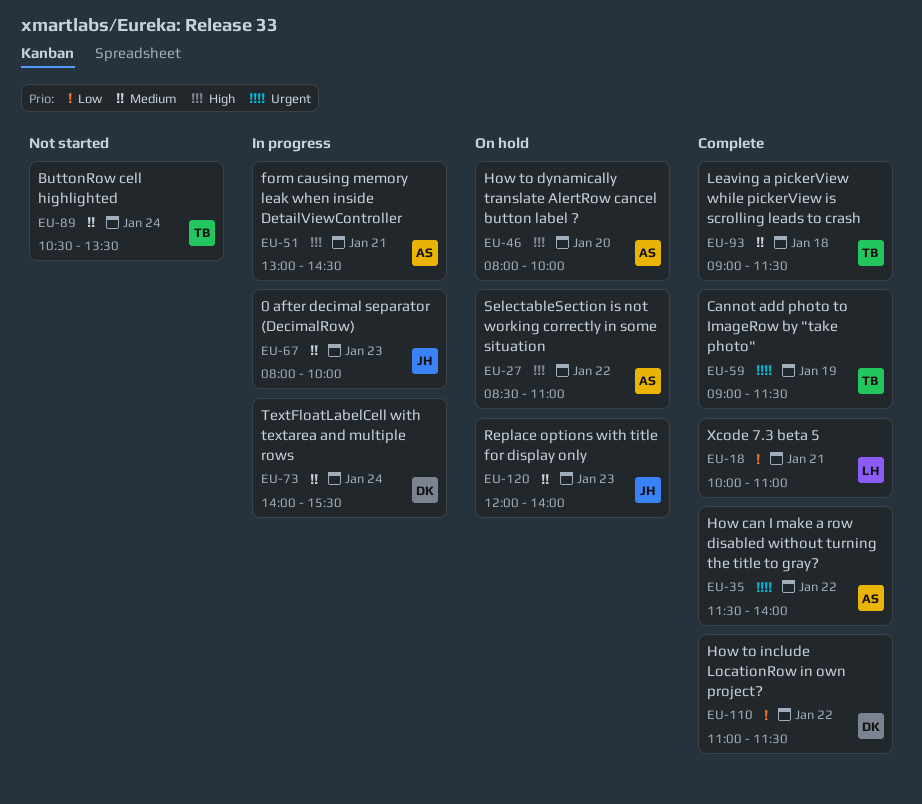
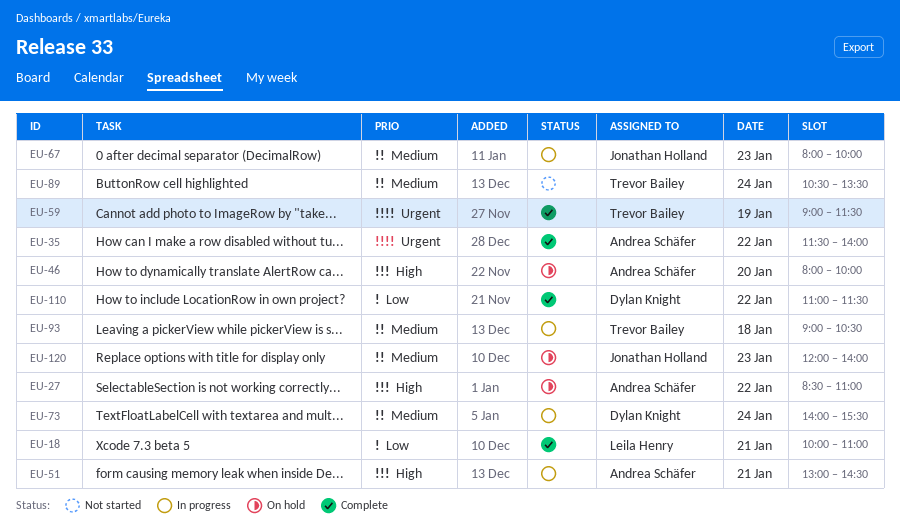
EU-93, status: Complete -> In progress
EU-93, ends: 11:30 -> 10:30

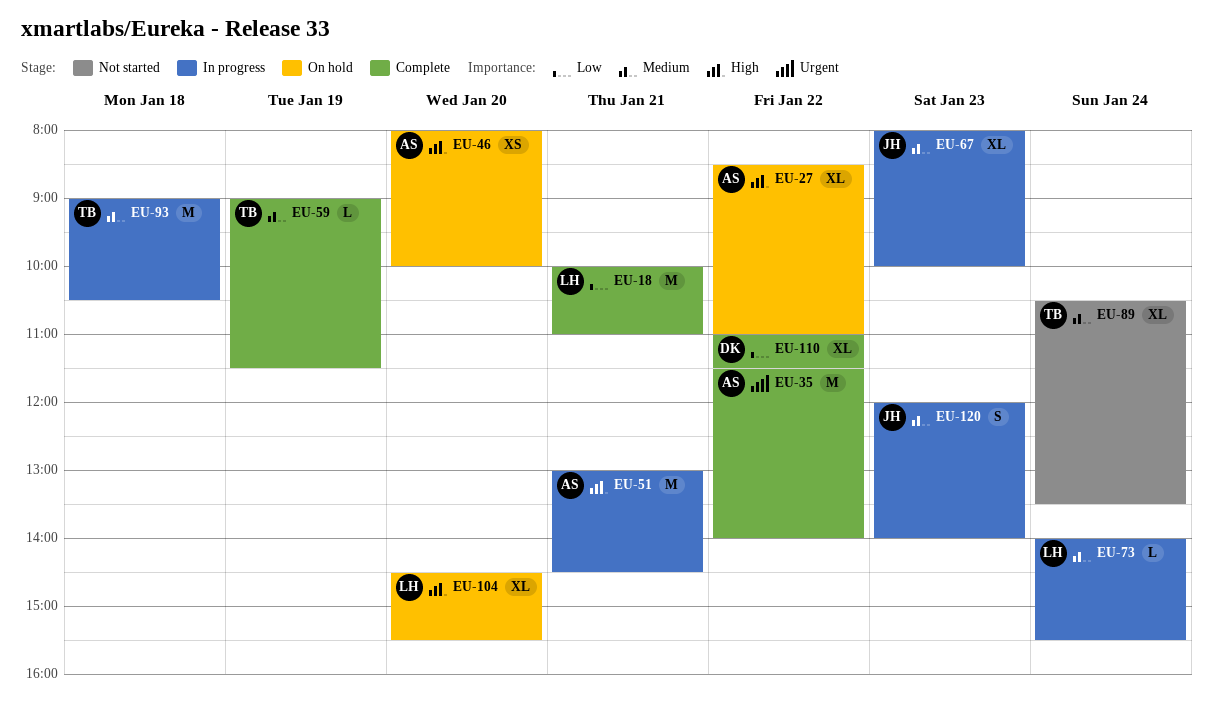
EU-59, priority: Urgent -> Medium
EU-73, owner: Dylan Knight -> Leila Henry
EU-104: none -> present
EU-120, status: On hold -> In progress

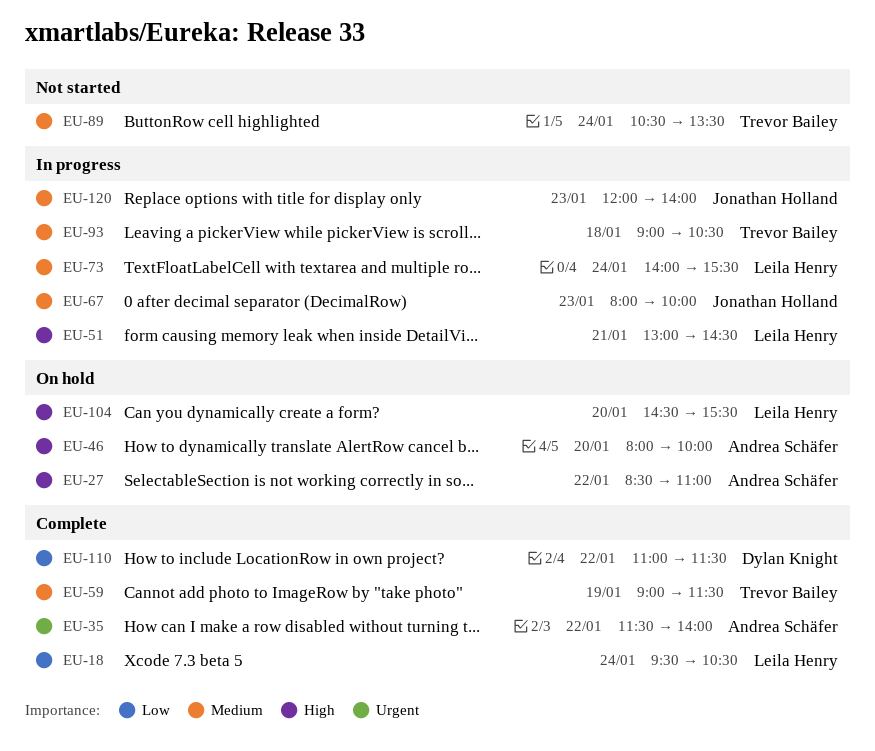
EU-18, day: Jan 21 -> Jan 24
EU-18, begins: 10:00 -> 09:30
EU-18, ends: 11:00 -> 10:30
EU-51, owner: Andrea Schäfer -> Leila Henry

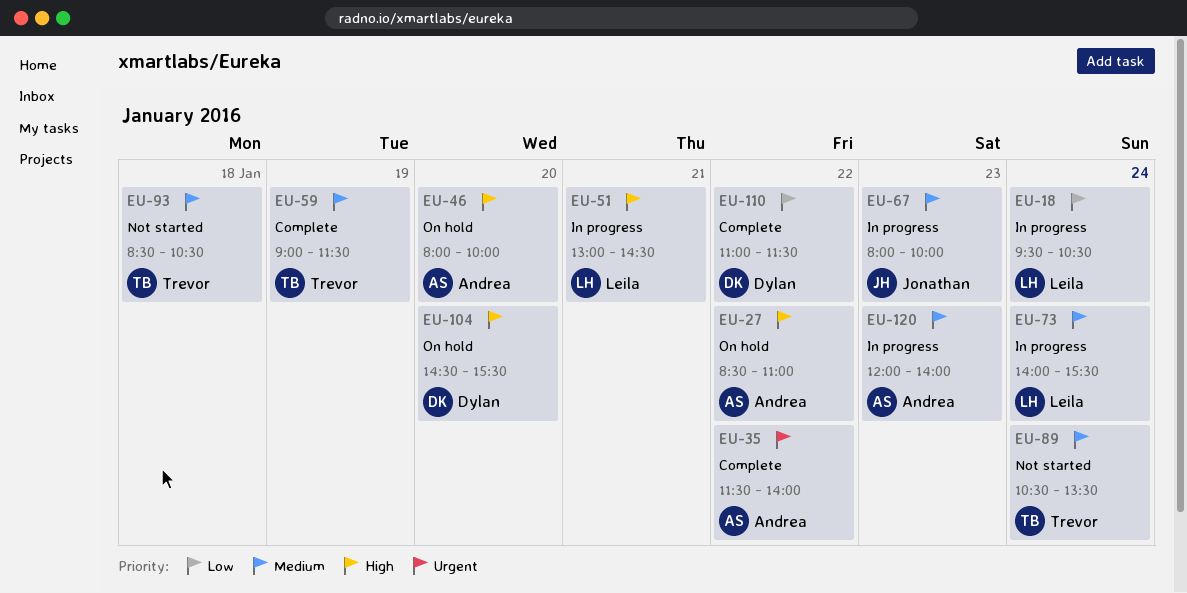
EU-18, status: Complete -> In progress
EU-93, status: In progress -> Not started
EU-93, begins: 09:00 -> 08:30
EU-104, owner: Leila Henry -> Dylan Knight
EU-120, owner: Jonathan Holland -> Andrea Schäfer

